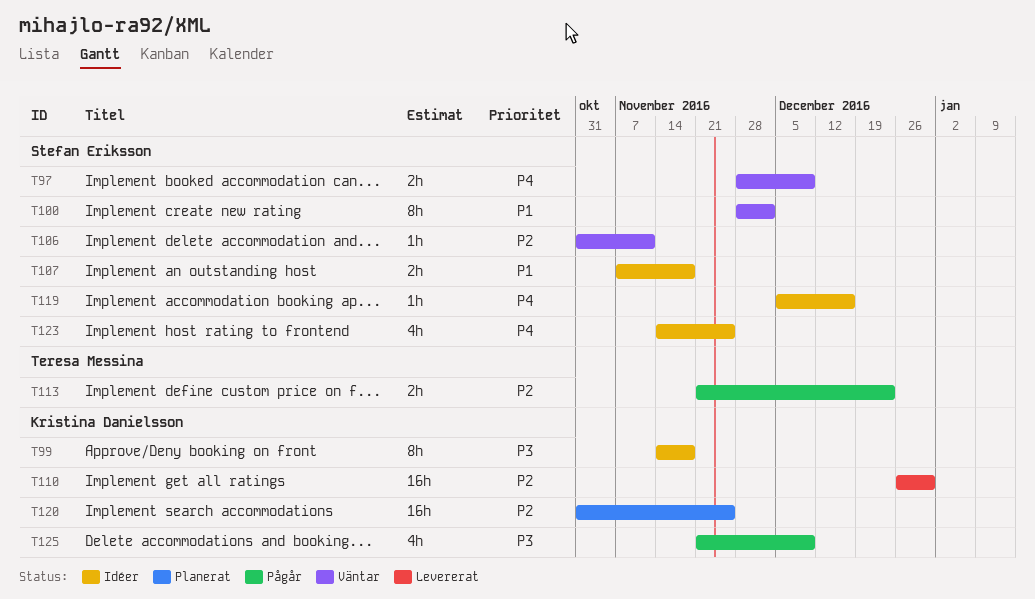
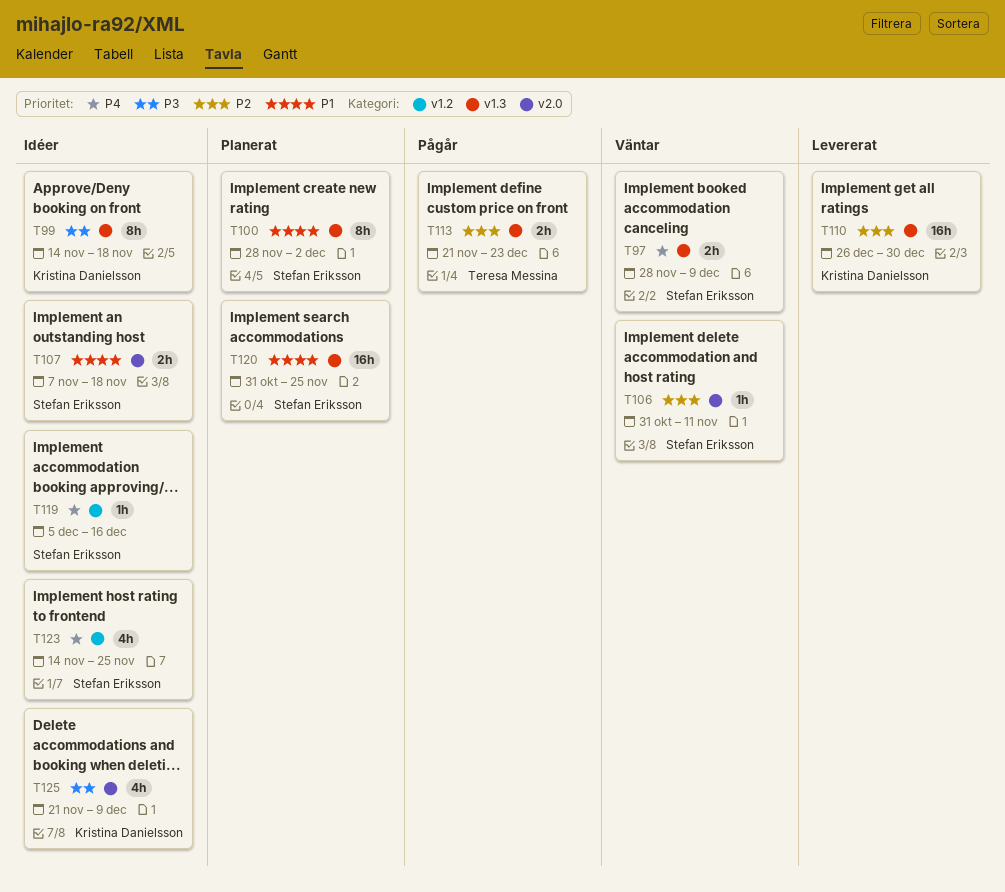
T100, status: Väntar -> Planerat
T120, owner: Kristina Danielsson -> Stefan Eriksson
T120, priority: P2 -> P1
T125, status: Pågår -> Idéer

